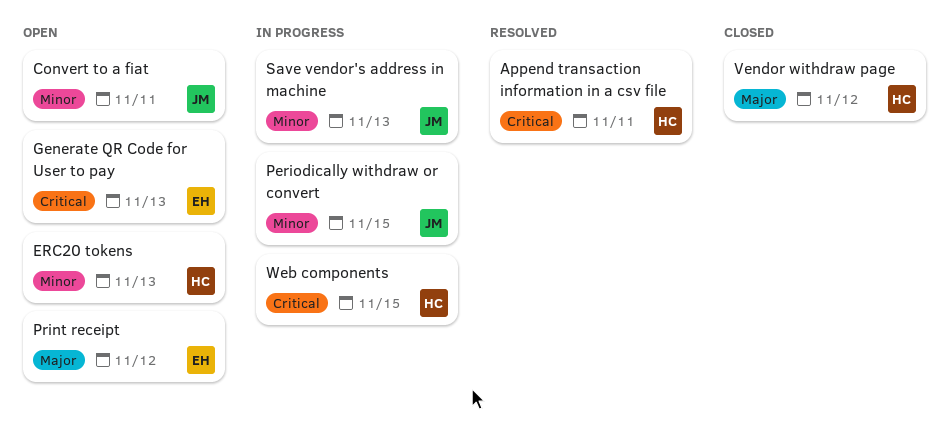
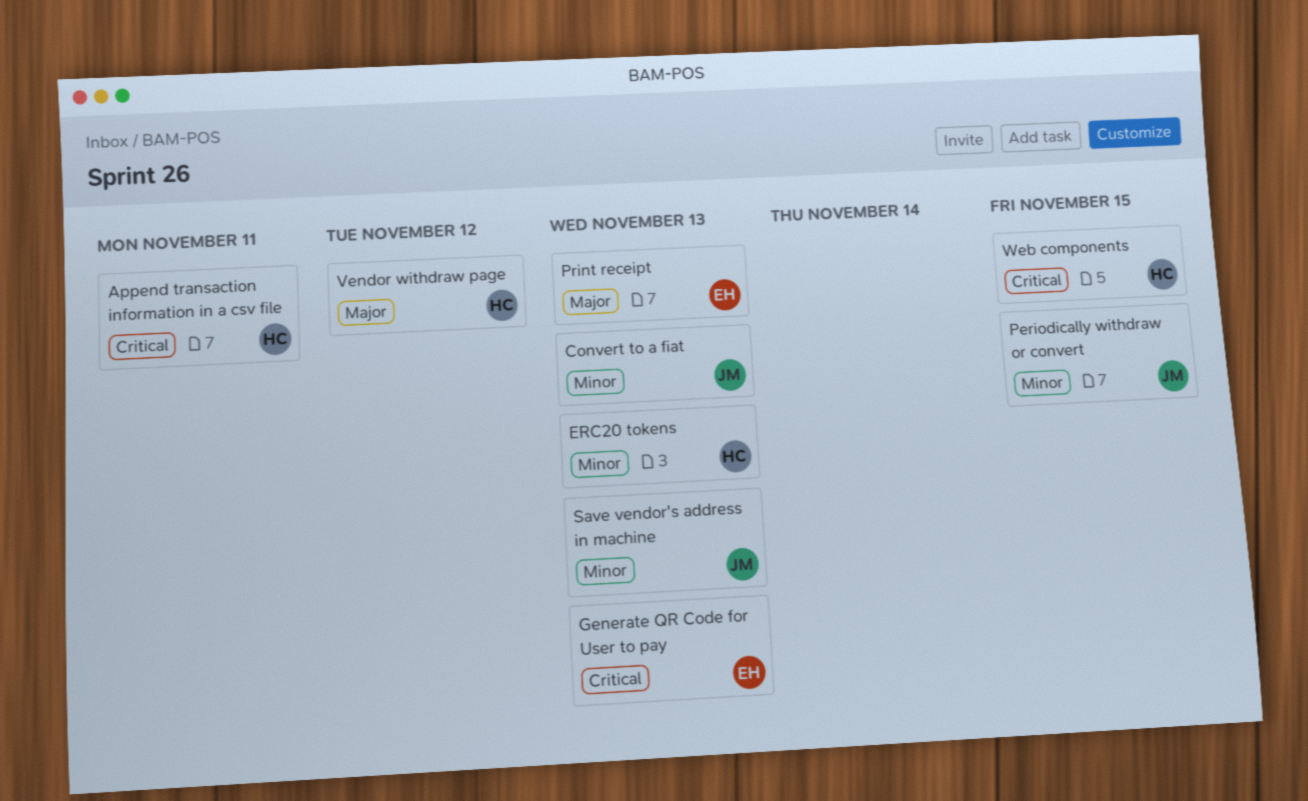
Convert to a fiat, due: Nov 11 -> Nov 13
Print receipt, due: Nov 12 -> Nov 13

